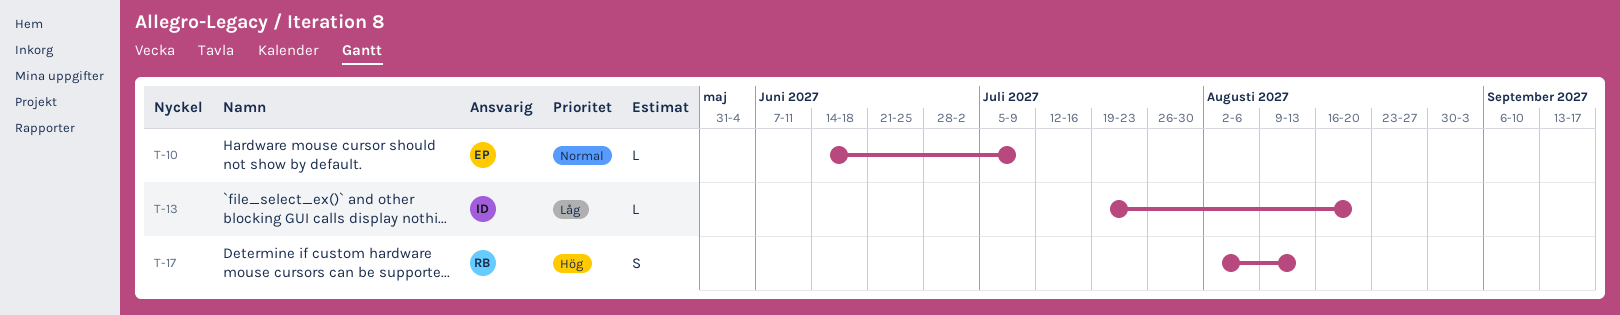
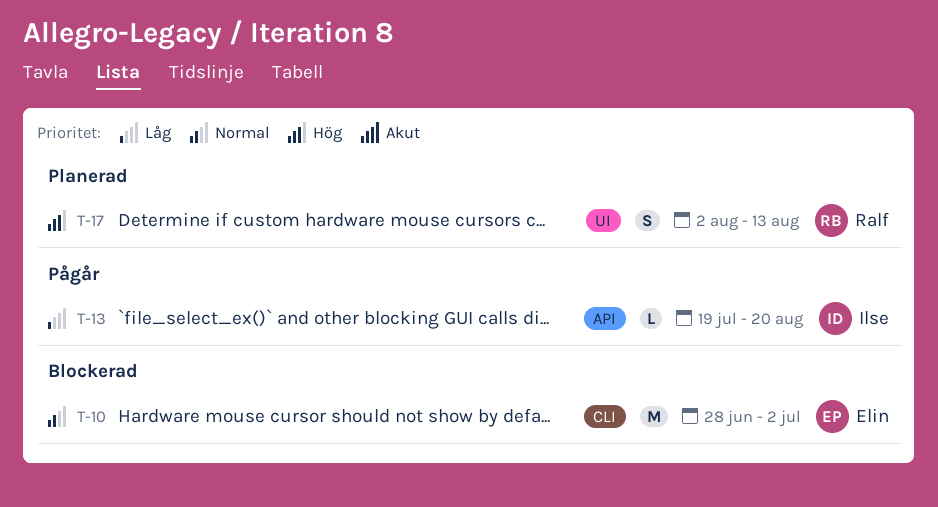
T-10, estimate: L -> M
T-10, start: Jun 14 -> Jun 28
T-10, due: Jul 9 -> Jul 2

